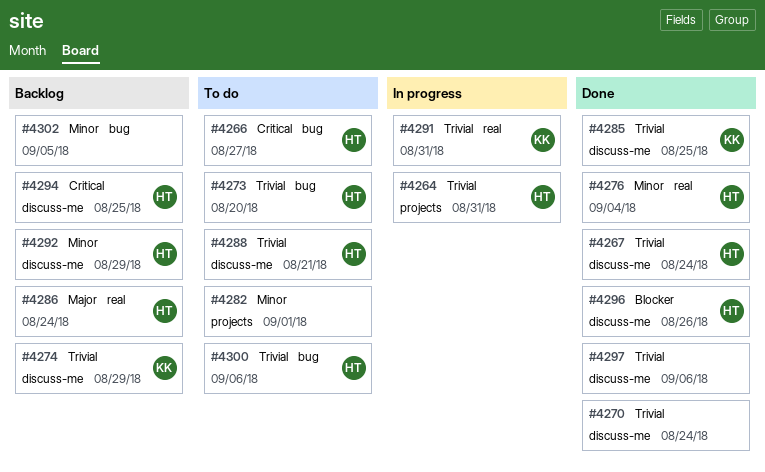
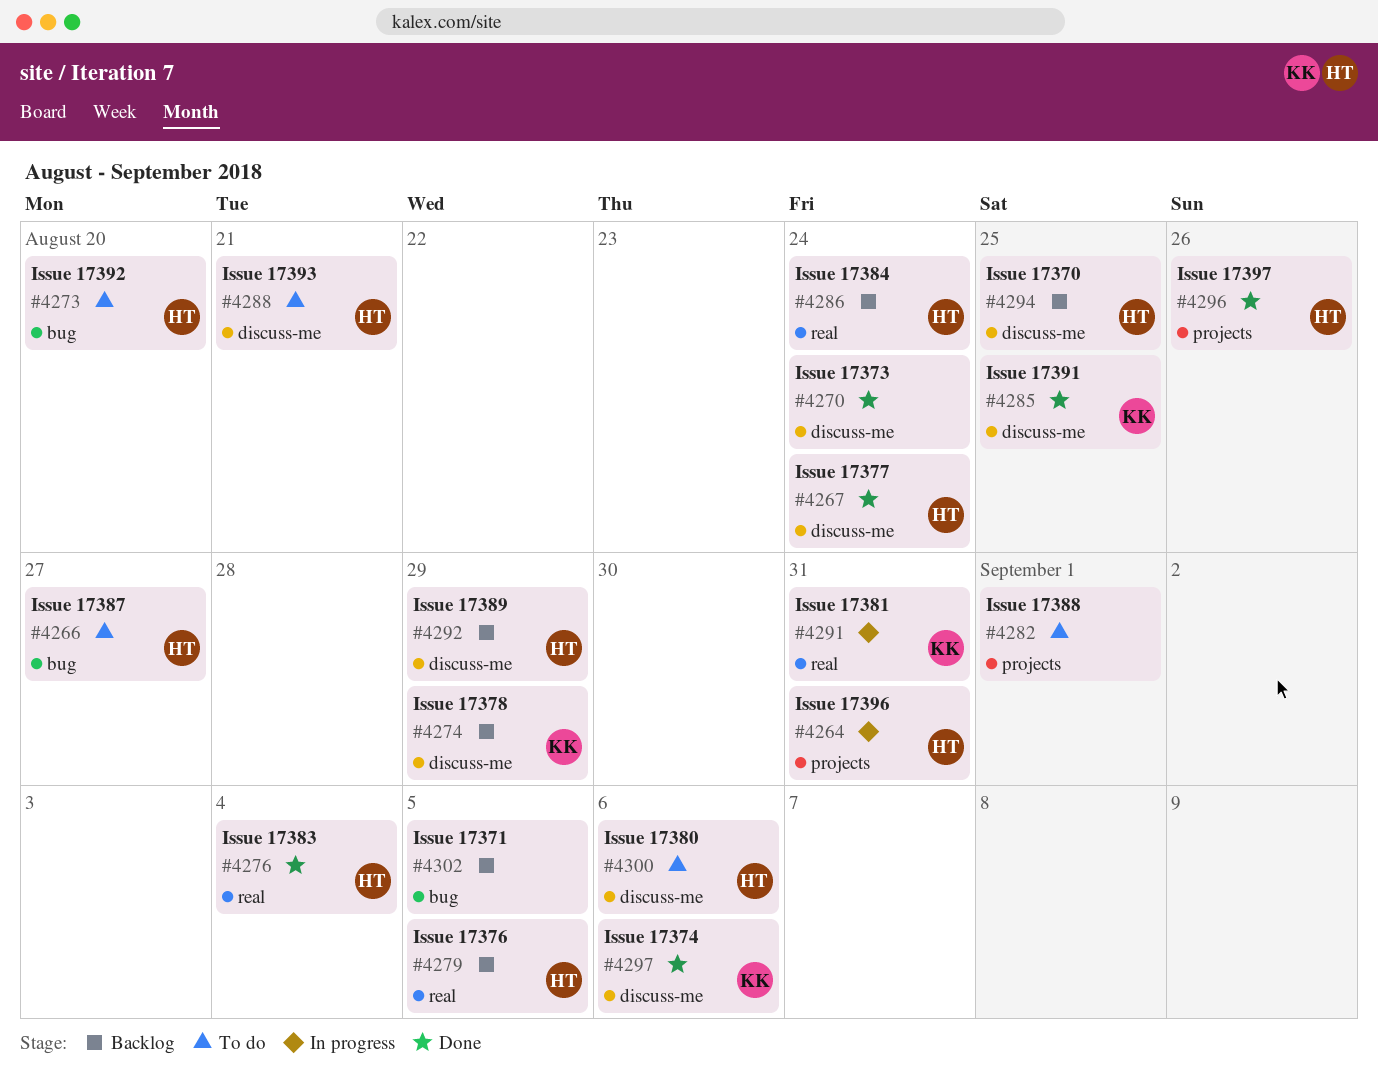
#4279: none -> present
#4296, label: discuss-me -> projects
#4297, owner: none -> KK
#4300, label: bug -> discuss-me

